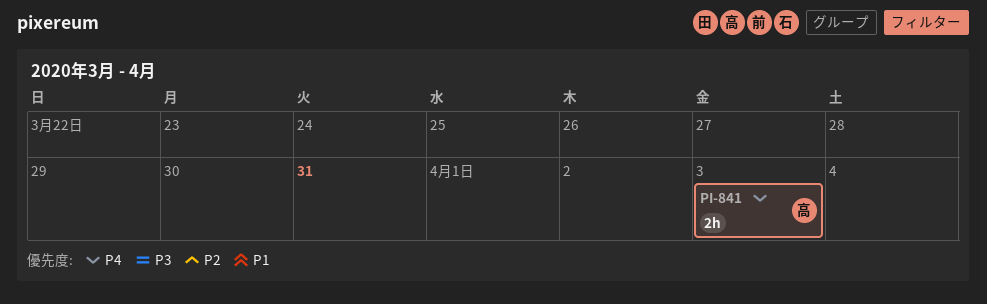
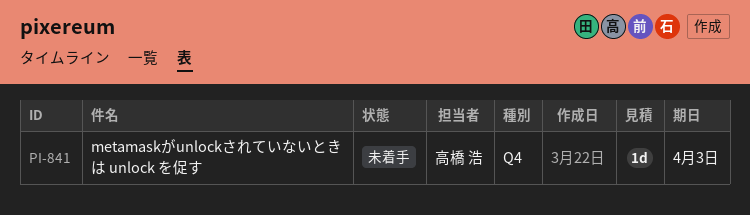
PI-841, estimate: 2h -> 1d

